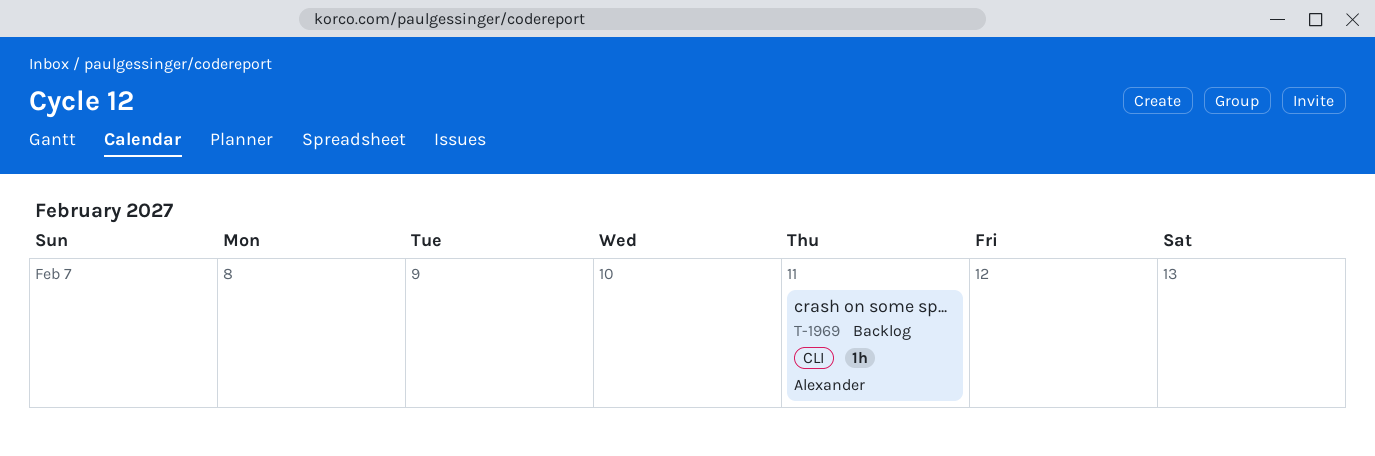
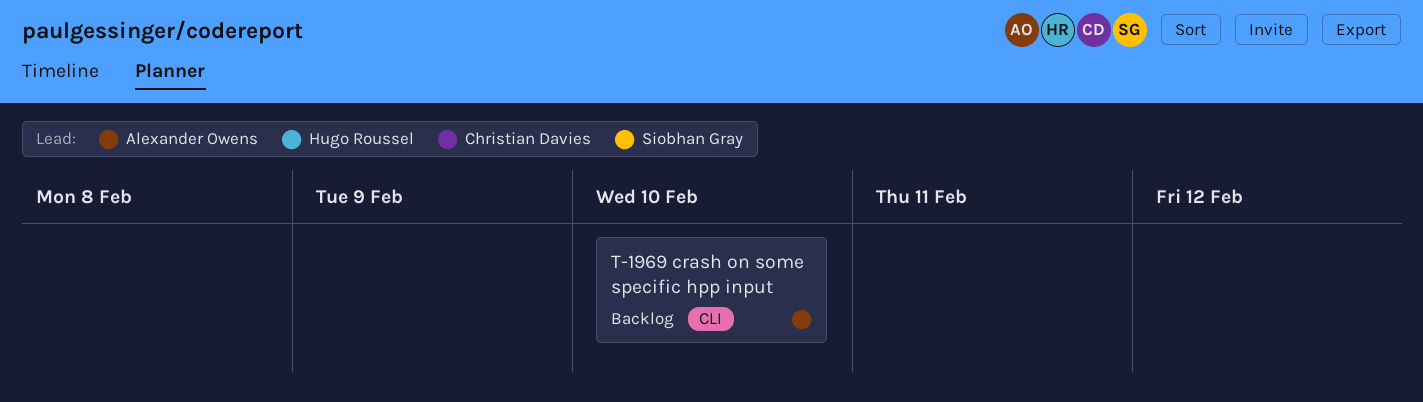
T-1969, due: Feb 11 -> Feb 10

